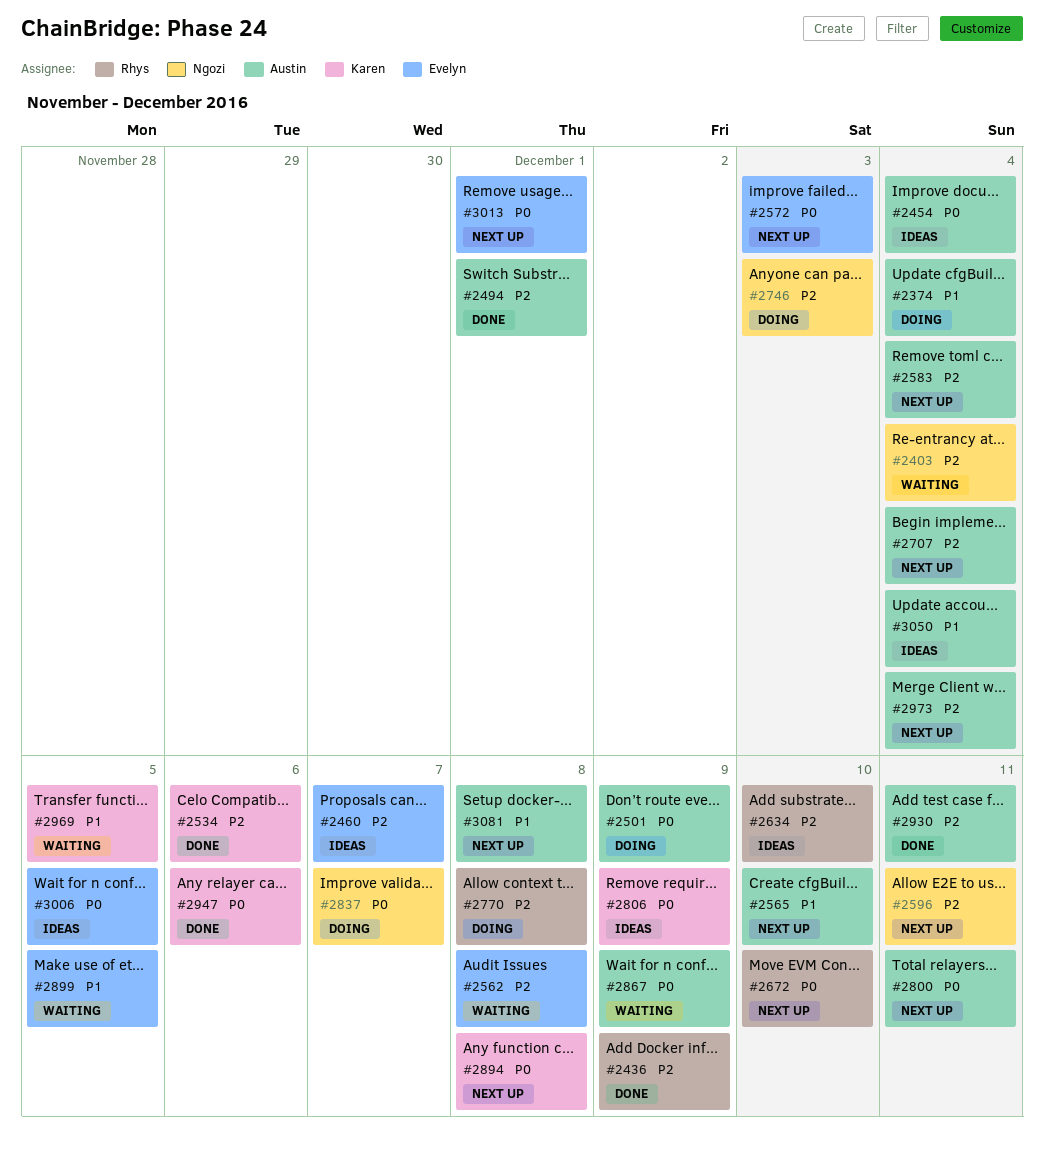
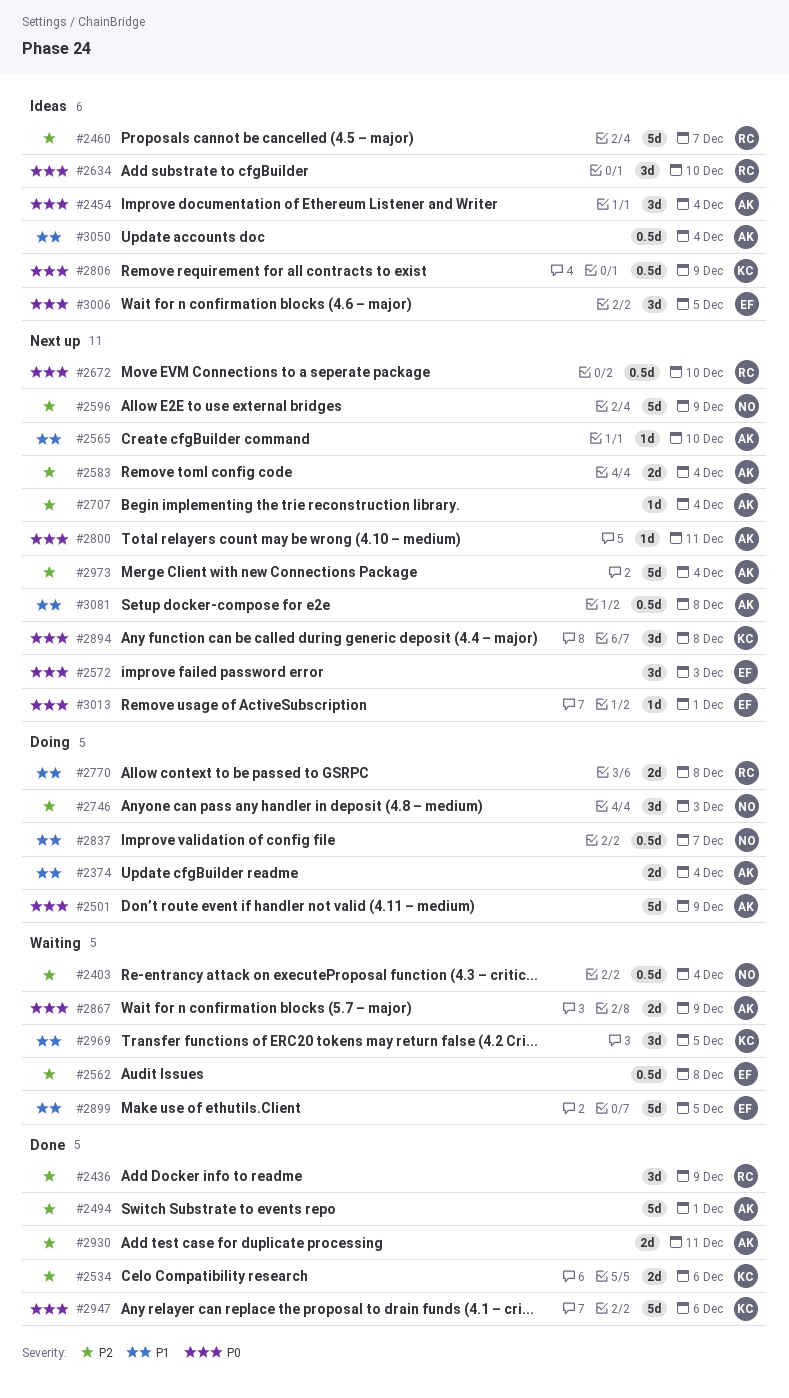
#2460, owner: Evelyn -> Rhys
#2596, due: Dec 11 -> Dec 9
#2634, priority: P2 -> P0
#2770, priority: P2 -> P1
#2837, priority: P0 -> P1

